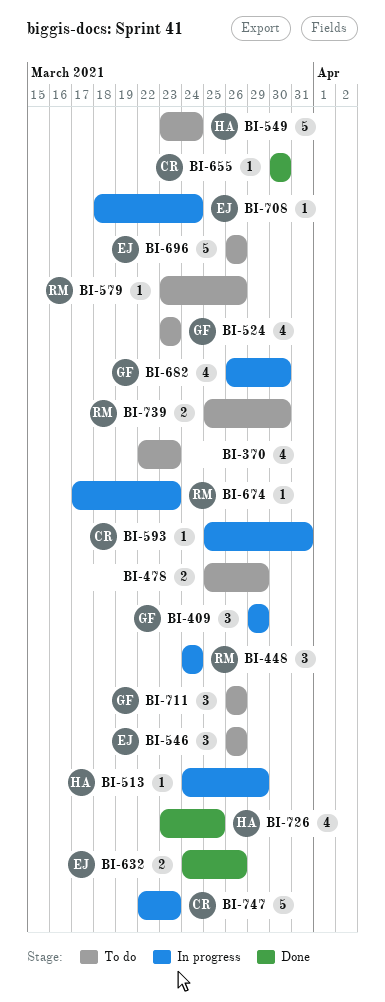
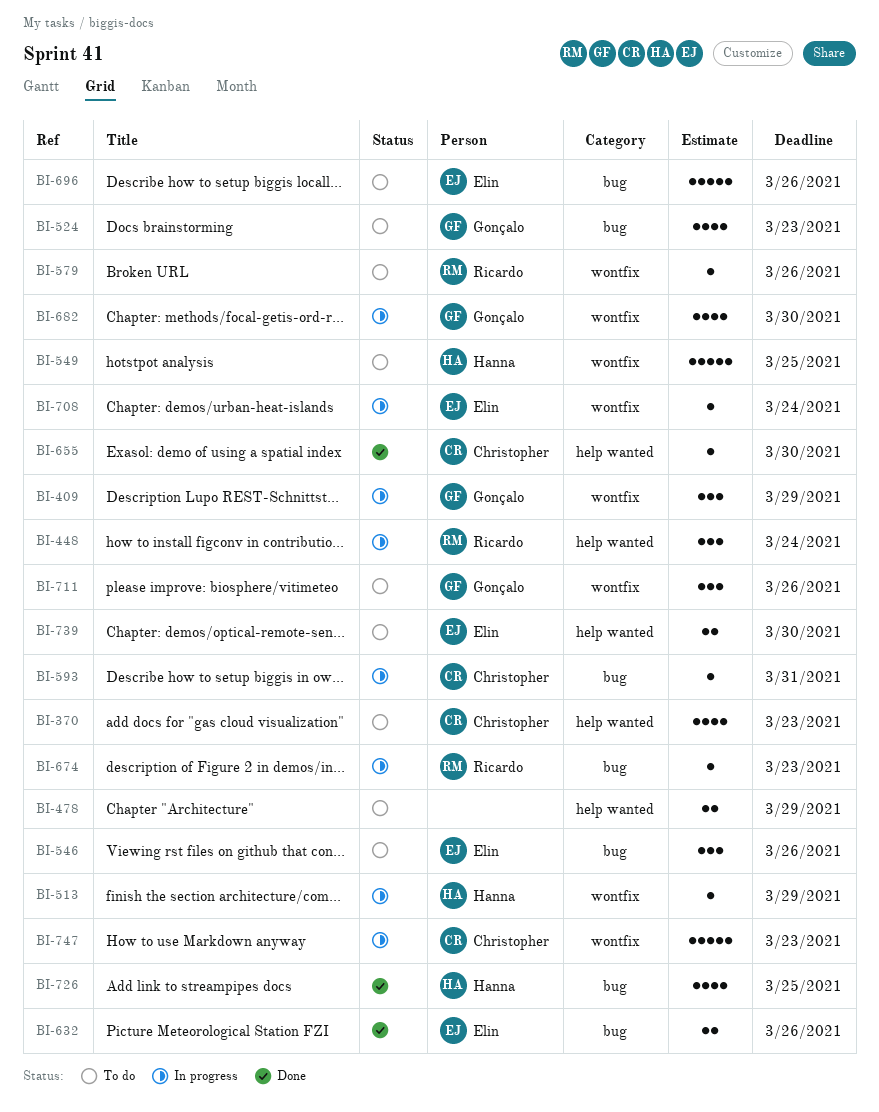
BI-370, owner: none -> Christopher
BI-549, due: Mar 24 -> Mar 25
BI-739, owner: Ricardo -> Elin

